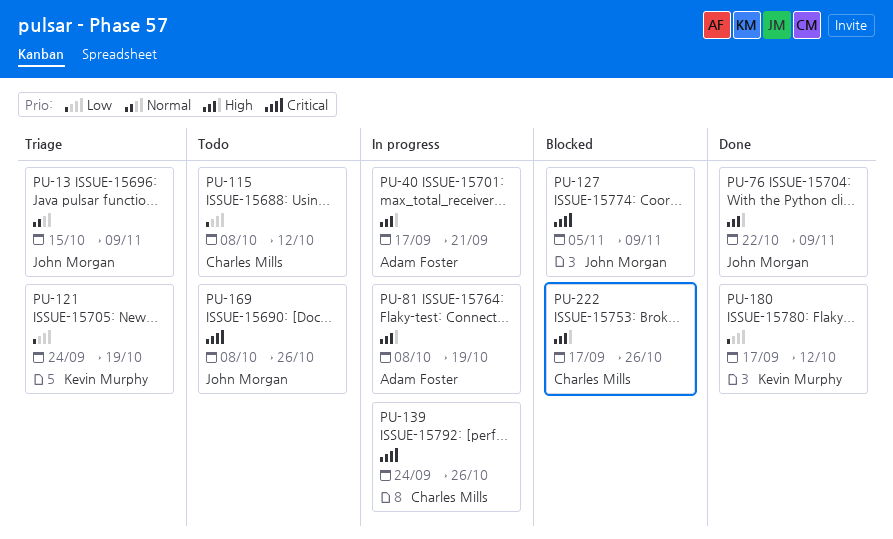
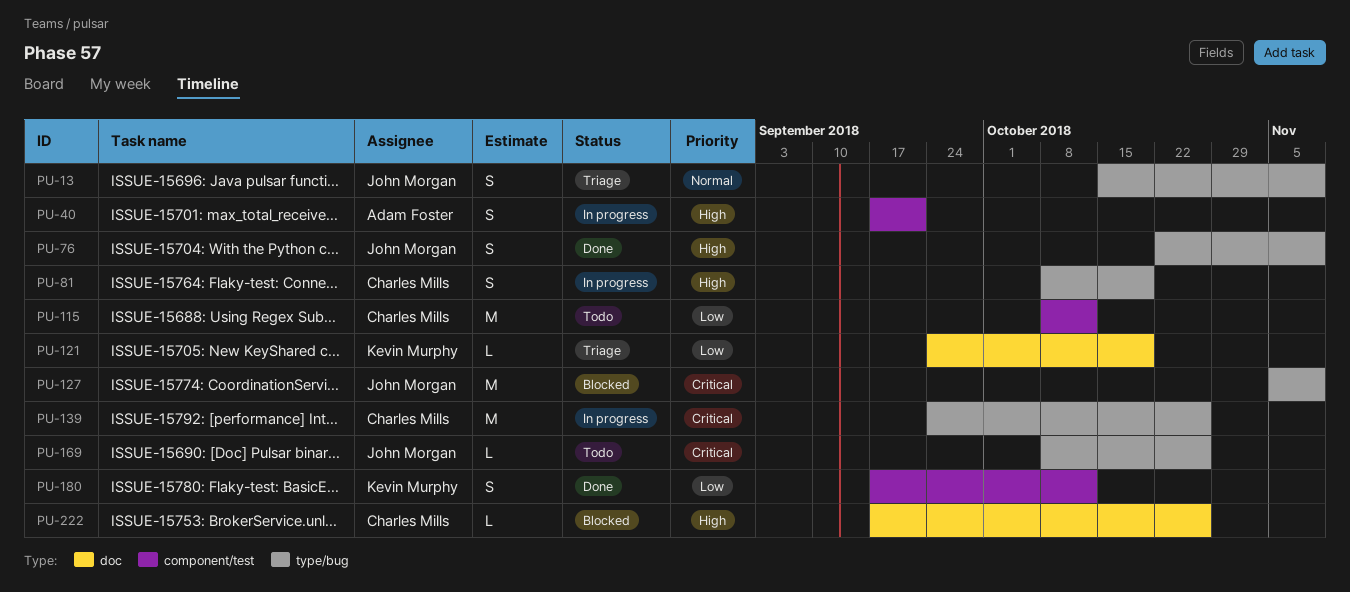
PU-81, owner: Adam Foster -> Charles Mills

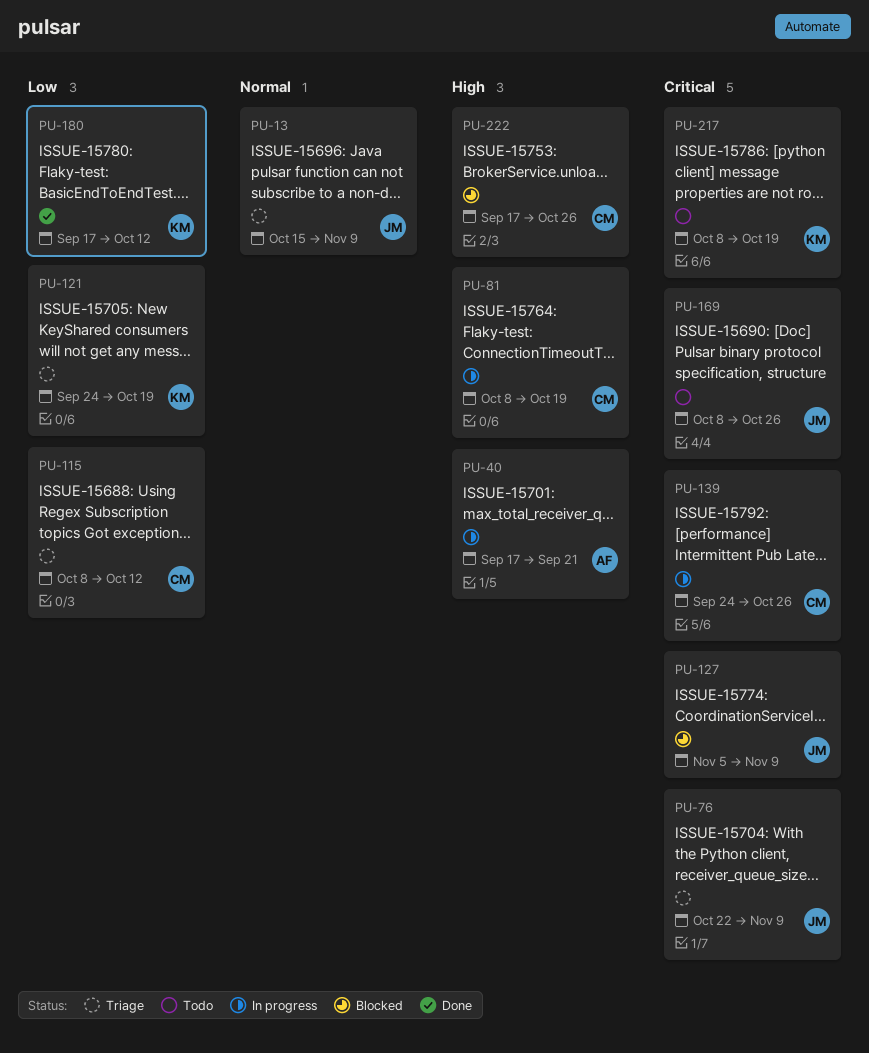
PU-76, status: Done -> Triage
PU-76, priority: High -> Critical
PU-115, status: Todo -> Triage
PU-217: none -> present

